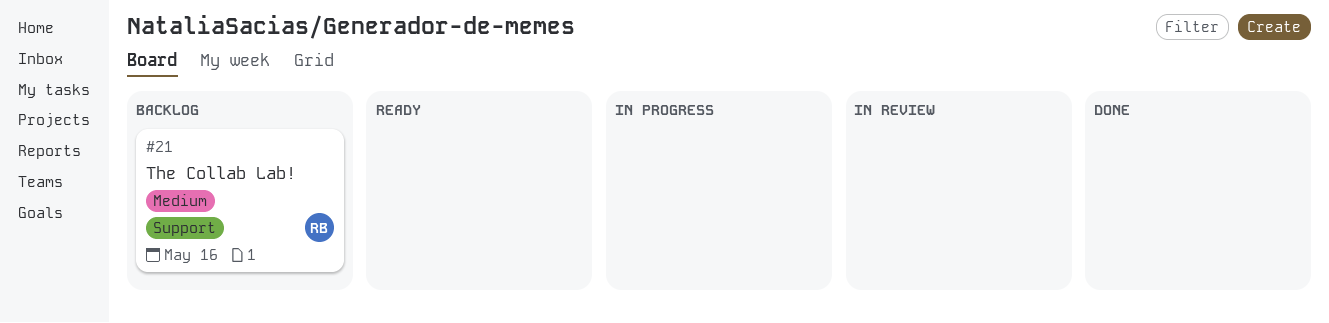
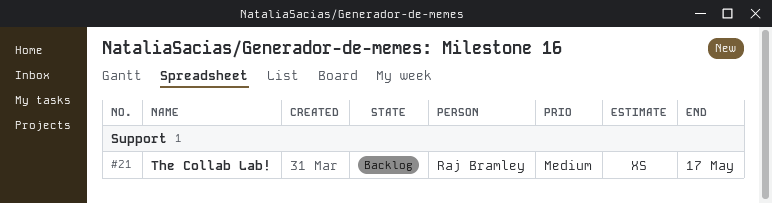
#21, due: May 16 -> May 17

